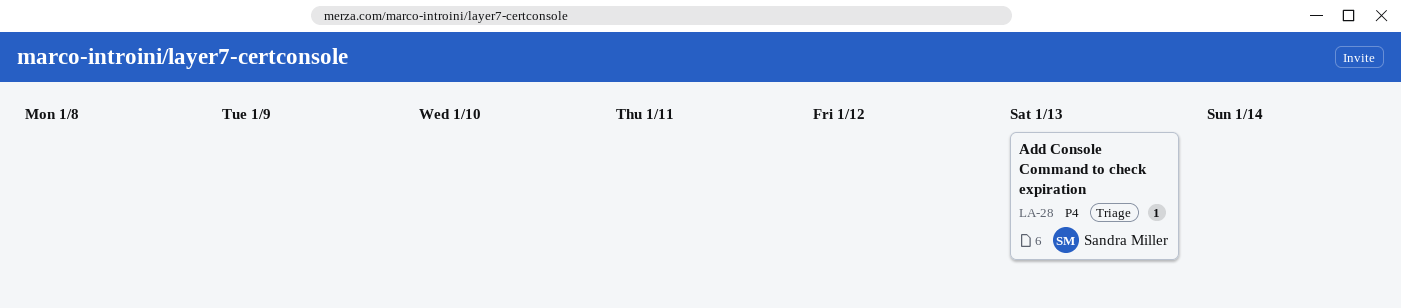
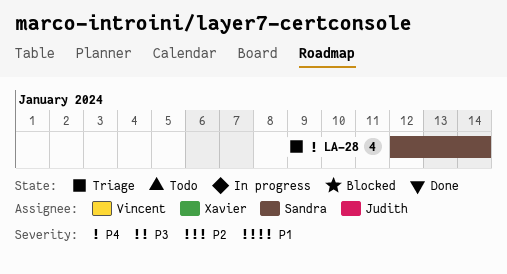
LA-28, estimate: 1 -> 4
LA-28, due: Jan 13 -> Jan 14

